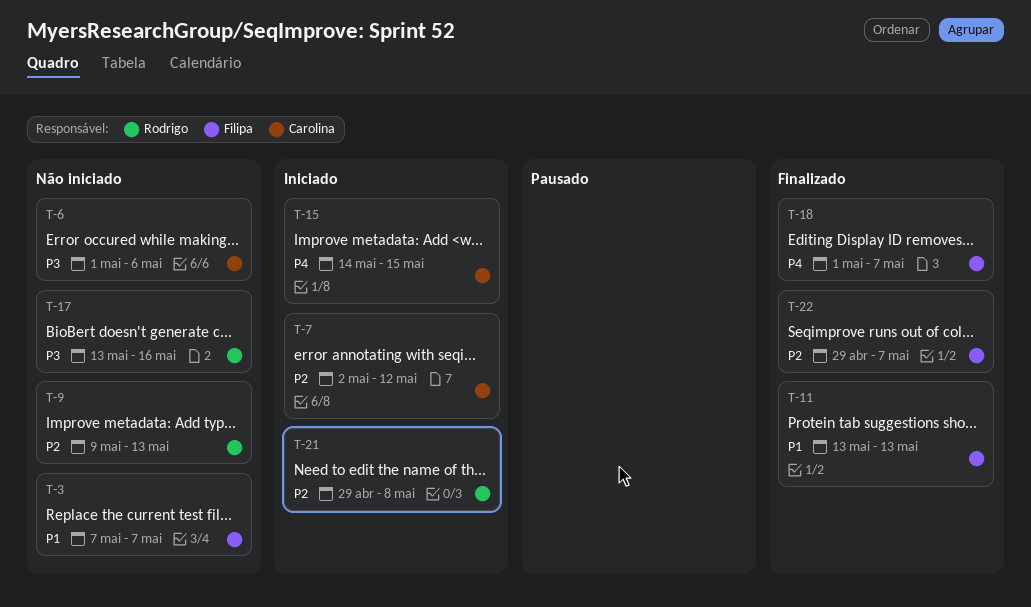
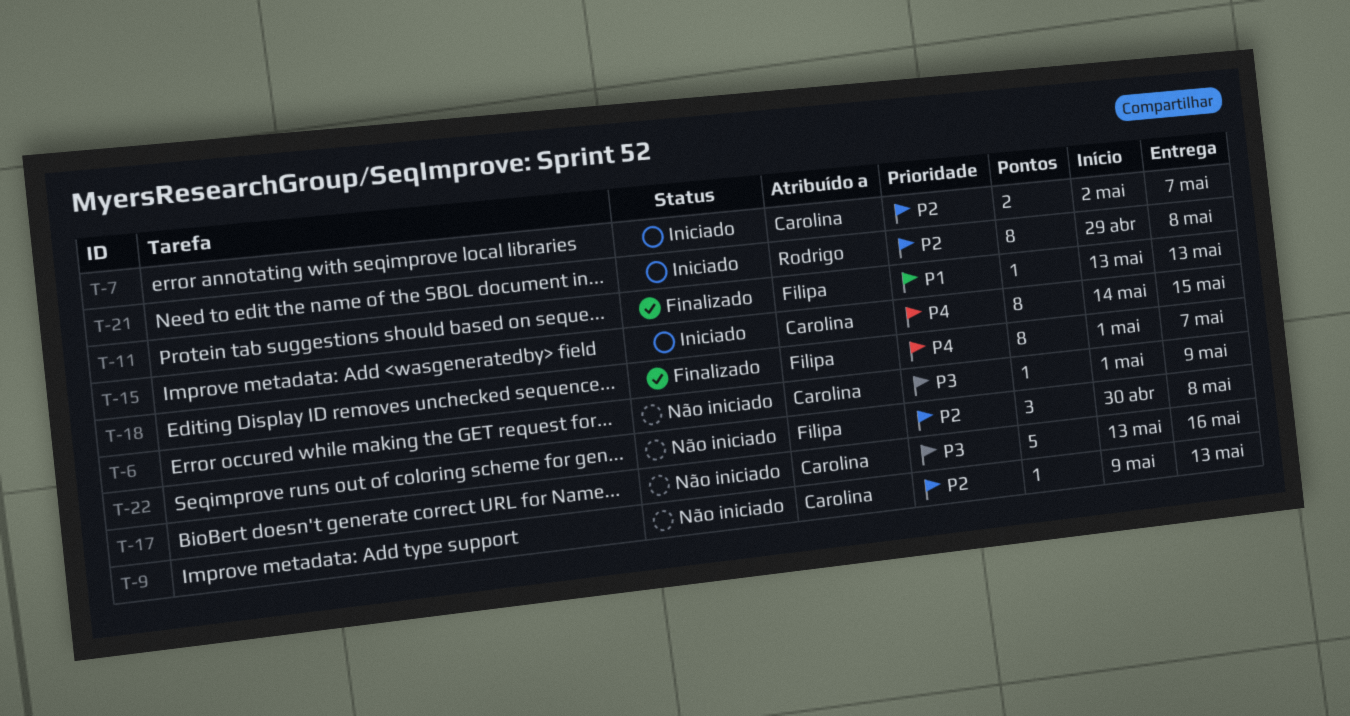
T-3: present -> none
T-6, due: May 6 -> May 9
T-7, due: May 12 -> May 7
T-9, owner: Rodrigo -> Carolina
T-17, owner: Rodrigo -> Carolina
T-22, status: Finalizado -> Não iniciado
T-22, start: Apr 29 -> Apr 30
T-22, due: May 7 -> May 8

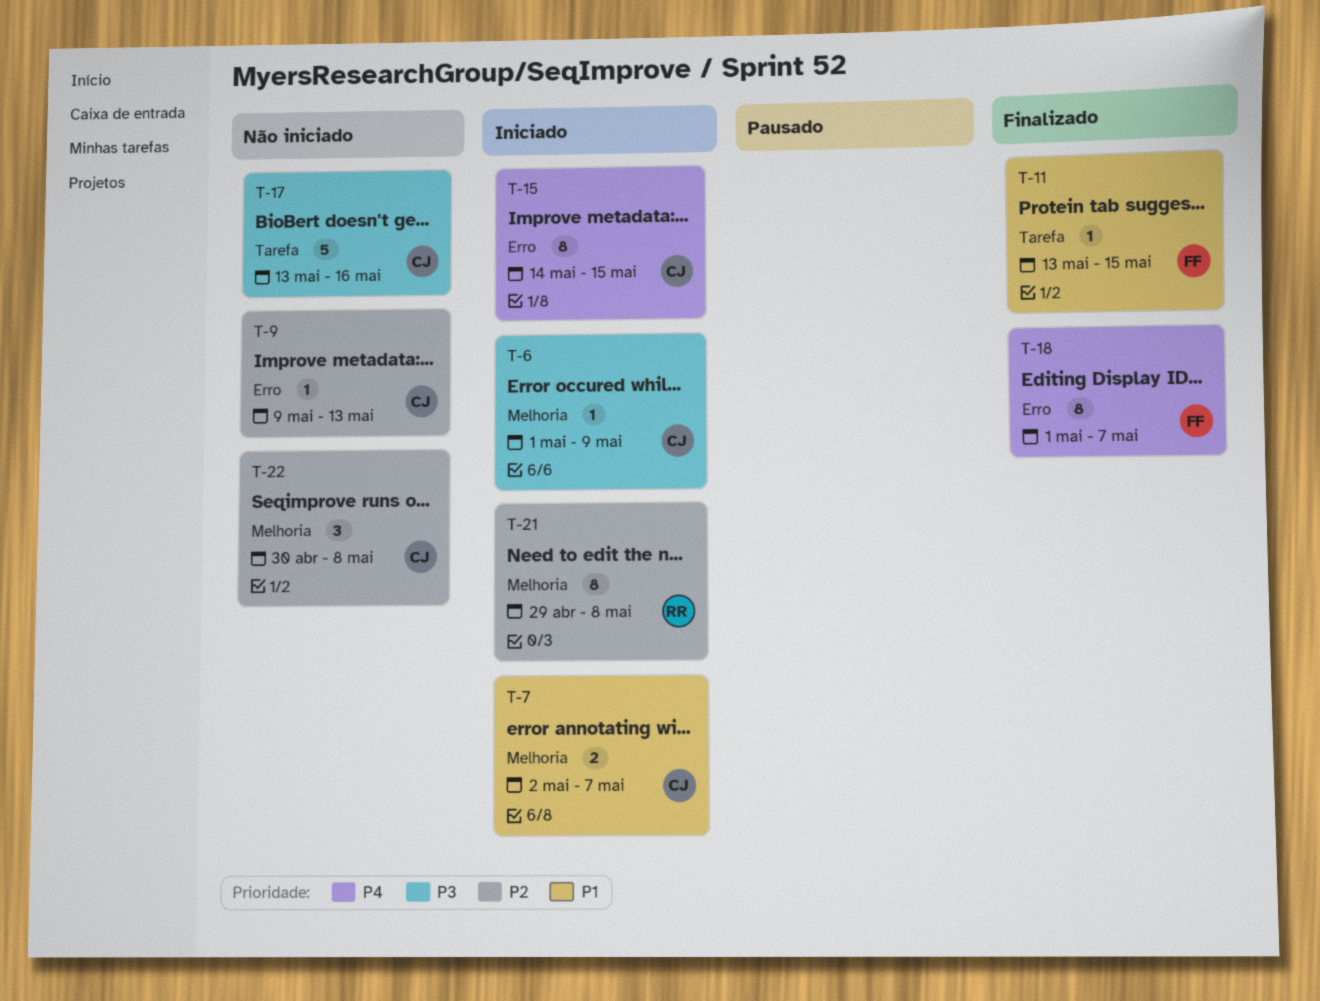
T-6, status: Não iniciado -> Iniciado
T-7, priority: P2 -> P1
T-11, due: May 13 -> May 15
T-22, owner: Filipa -> Carolina

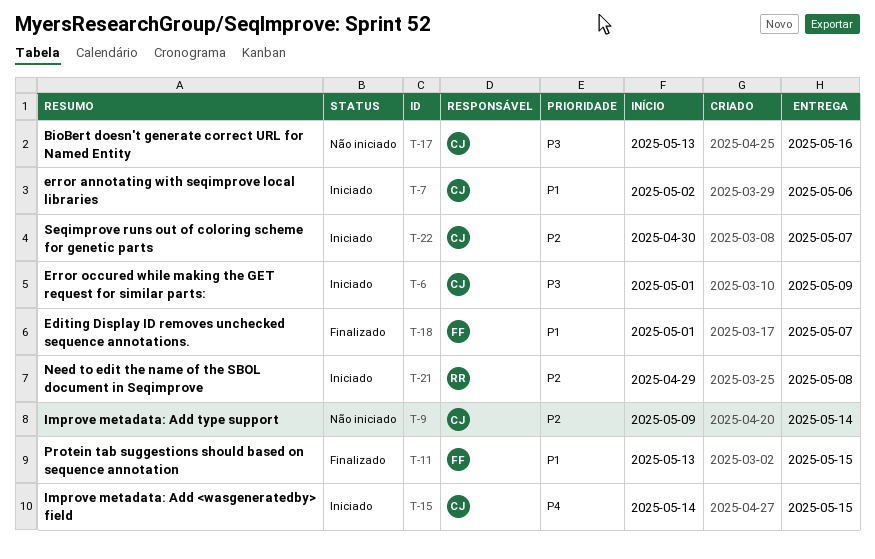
T-7, due: May 7 -> May 6
T-9, due: May 13 -> May 14
T-18, priority: P4 -> P1
T-22, status: Não iniciado -> Iniciado
T-22, due: May 8 -> May 7

